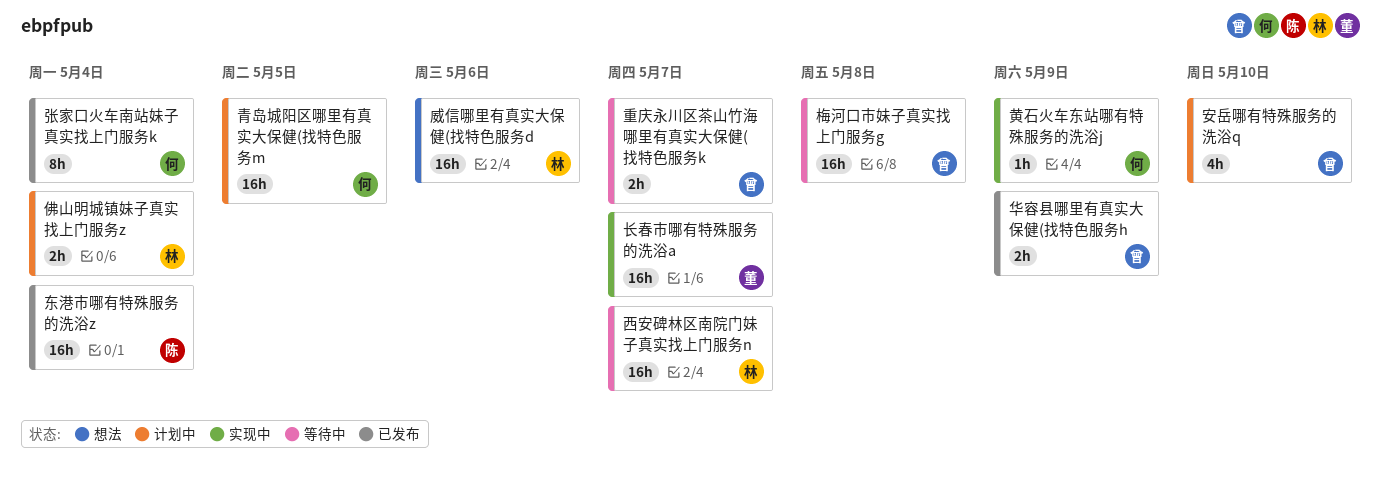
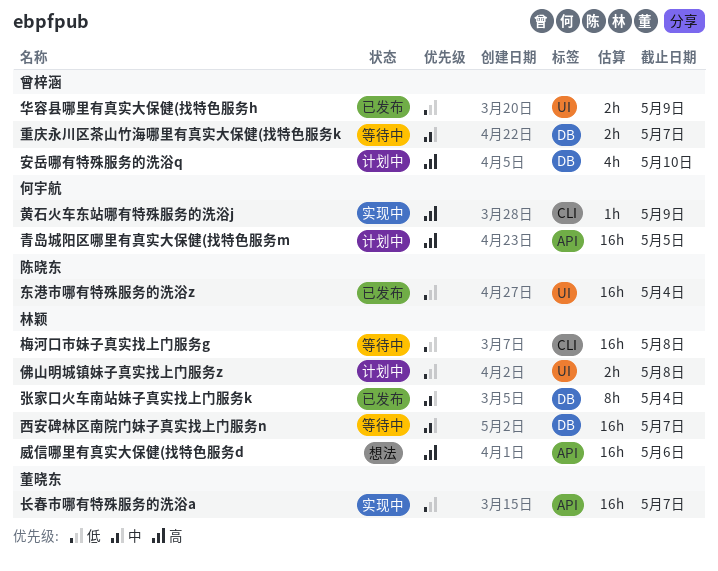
佛山明城镇妹子真实找上门服务z, due: May 4 -> May 8
张家口火车南站妹子真实找上门服务k, owner: 何宇航 -> 林颖
梅河口市妹子真实找上门服务g, owner: 曾梓涵 -> 林颖

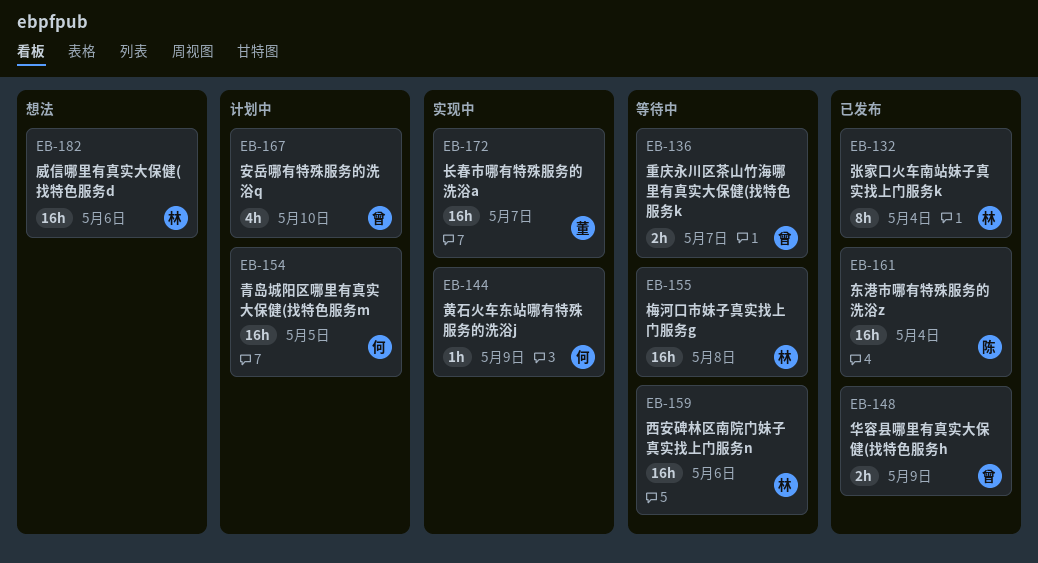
佛山明城镇妹子真实找上门服务z: present -> none
西安碑林区南院门妹子真实找上门服务n, due: May 7 -> May 6

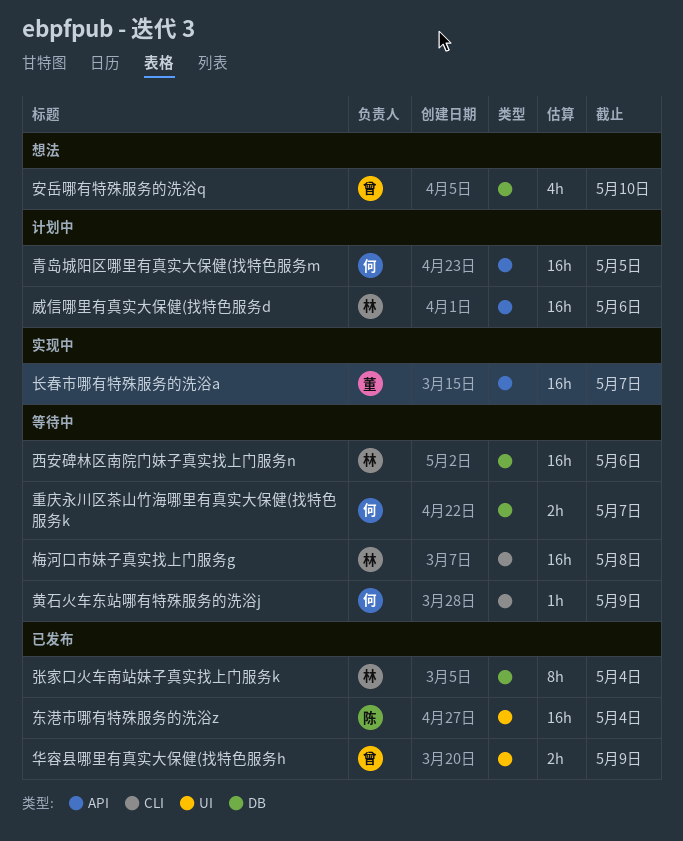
威信哪里有真实大保健(找特色服务d, status: 想法 -> 计划中
安岳哪有特殊服务的洗浴q, status: 计划中 -> 想法
重庆永川区茶山竹海哪里有真实大保健(找特色服务k, owner: 曾 -> 何
黄石火车东站哪有特殊服务的洗浴j, status: 实现中 -> 等待中

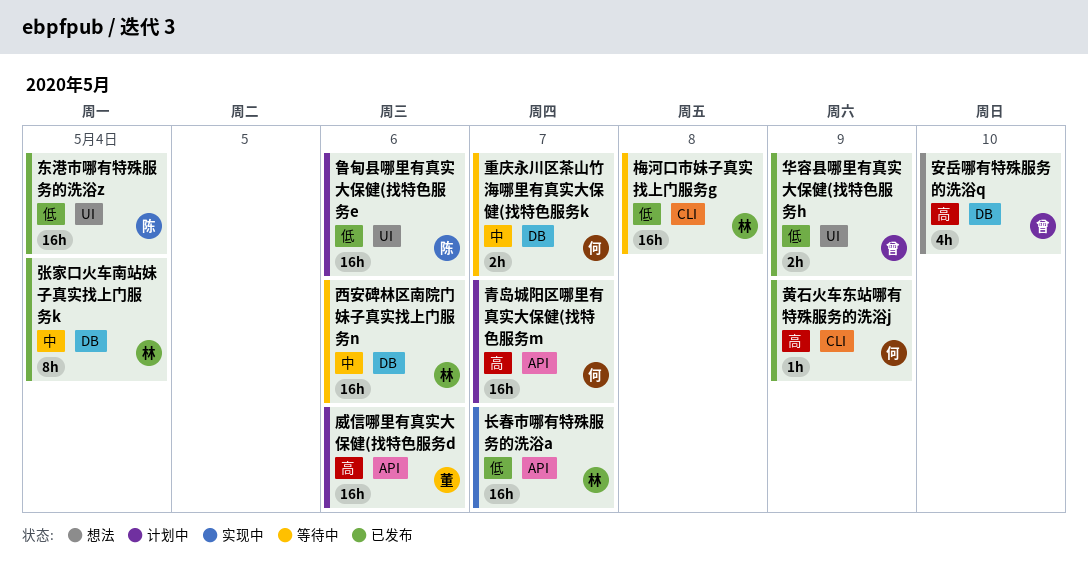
威信哪里有真实大保健(找特色服务d, owner: 林 -> 董
长春市哪有特殊服务的洗浴a, owner: 董 -> 林
青岛城阳区哪里有真实大保健(找特色服务m, due: May 5 -> May 7
鲁甸县哪里有真实大保健(找特色服务e: none -> present
黄石火车东站哪有特殊服务的洗浴j, status: 等待中 -> 已发布

